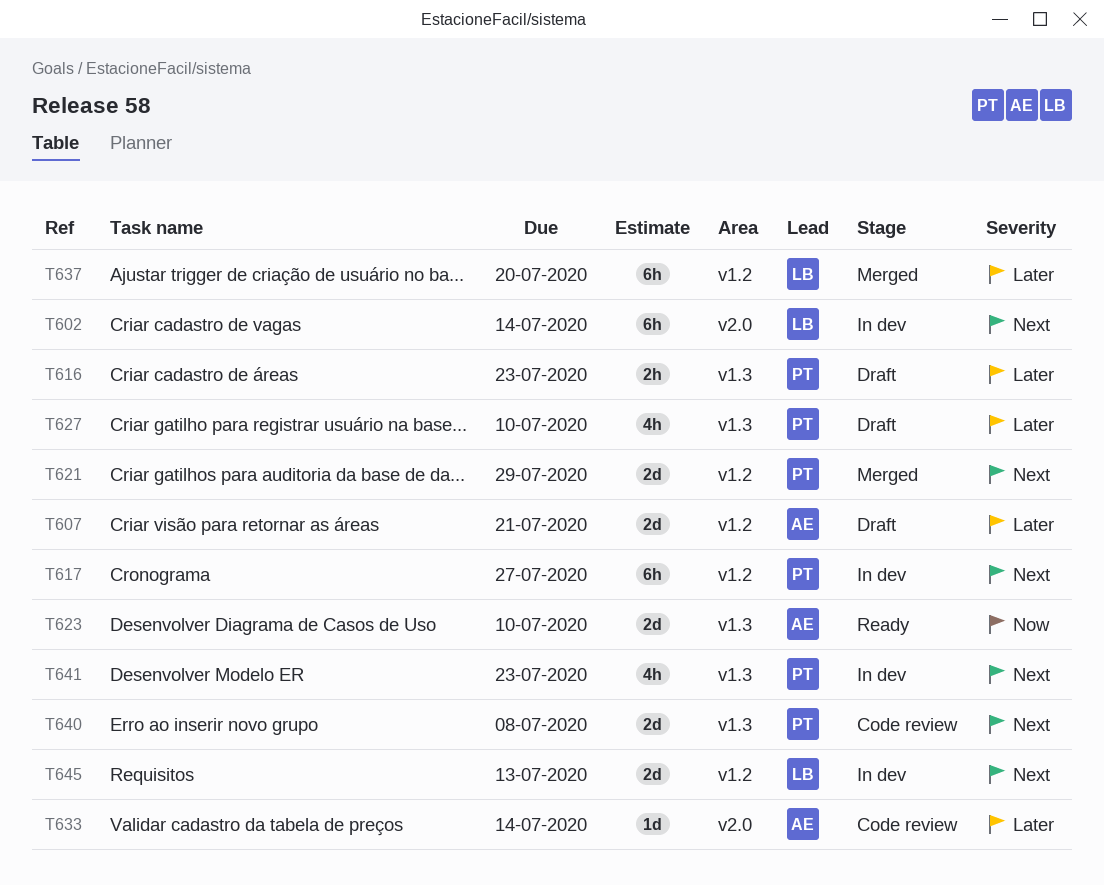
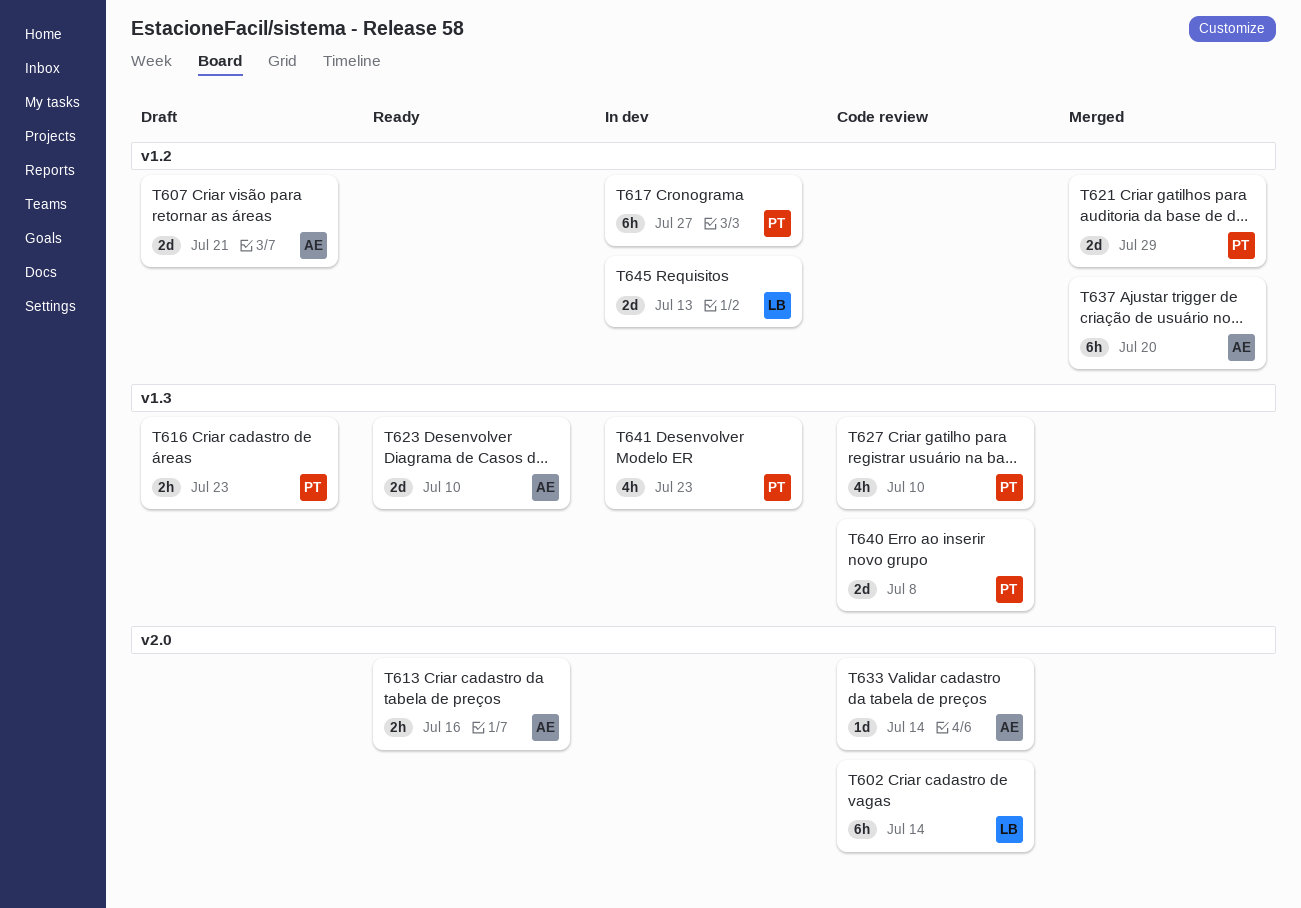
T602, status: In dev -> Code review
T613: none -> present
T627, status: Draft -> Code review
T637, owner: LB -> AE

